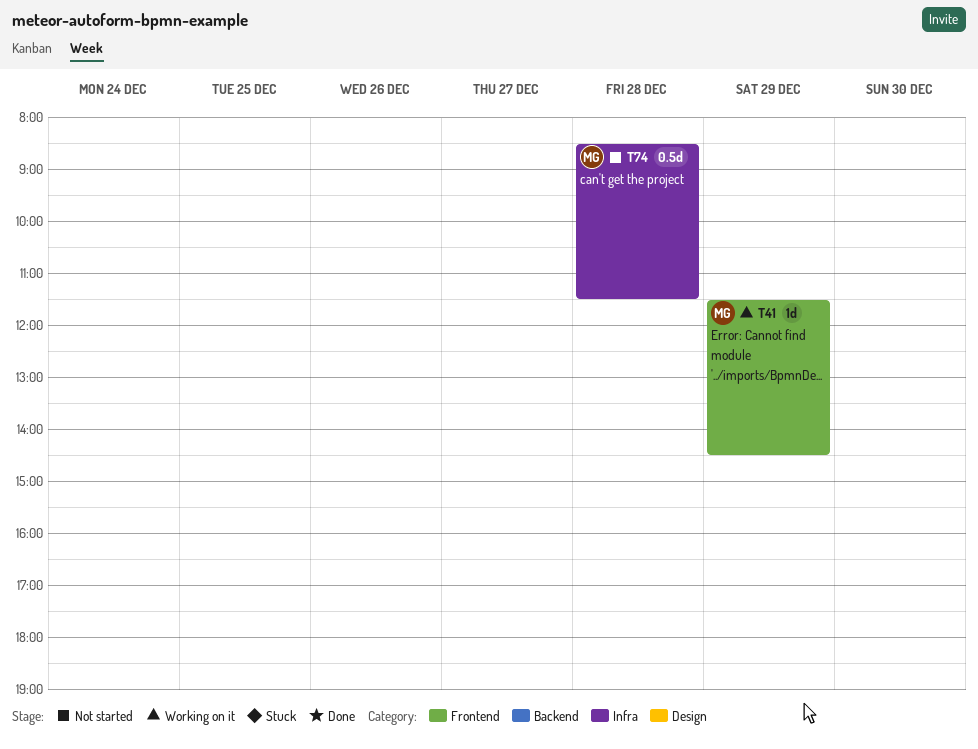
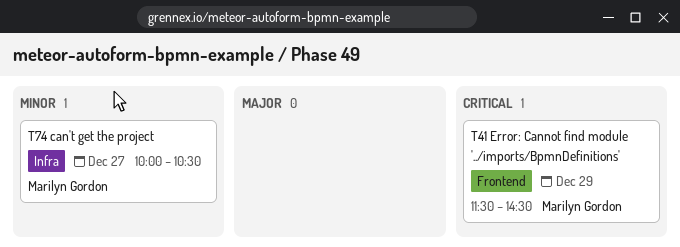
T74, day: Dec 28 -> Dec 27
T74, begins: 08:30 -> 10:00
T74, ends: 11:30 -> 10:30

